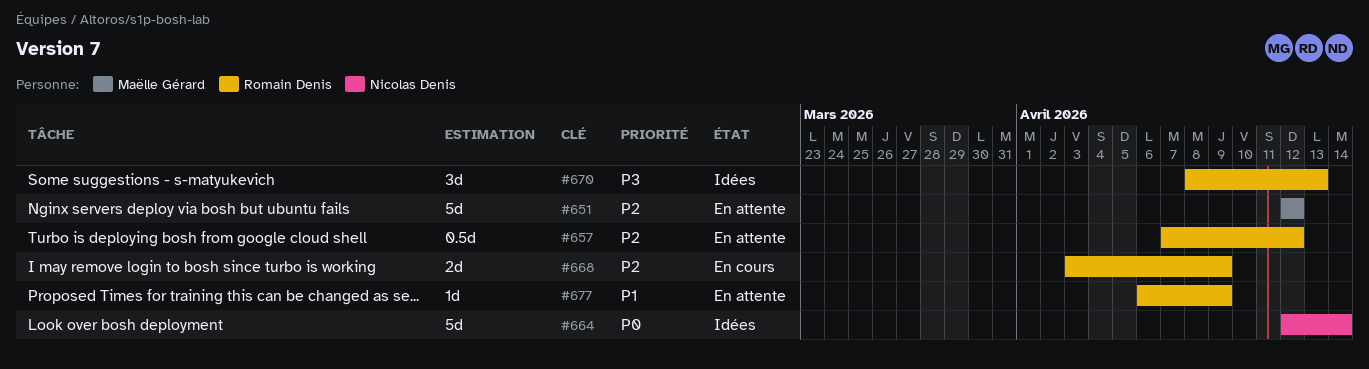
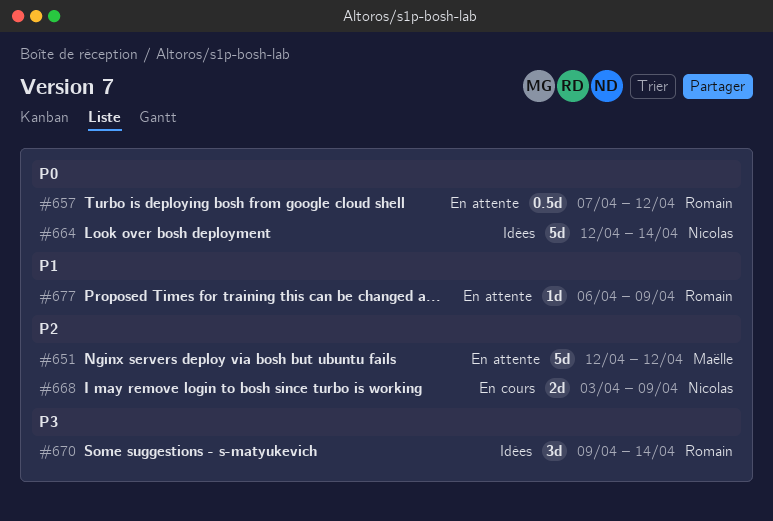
#657, priority: P2 -> P0
#668, owner: Romain Denis -> Nicolas Denis
#670, start: Apr 8 -> Apr 9
#670, due: Apr 13 -> Apr 14

